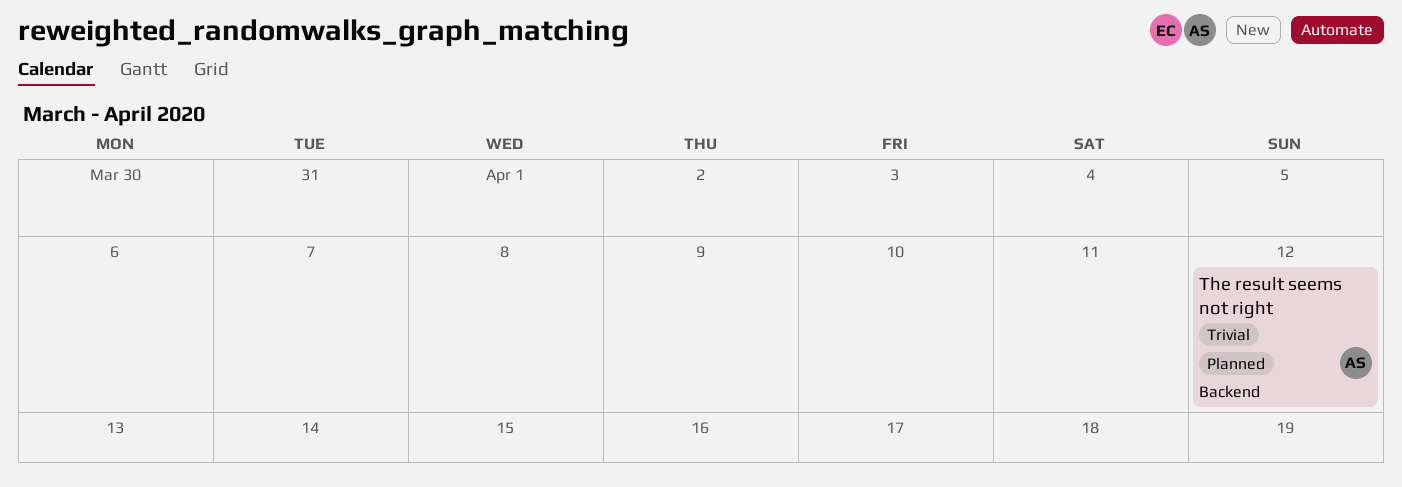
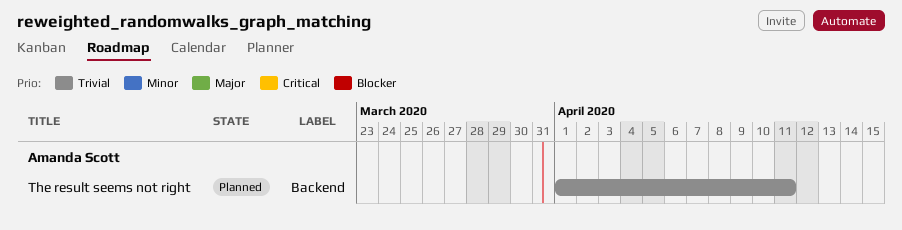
The result seems not right, due: Apr 12 -> Apr 11

